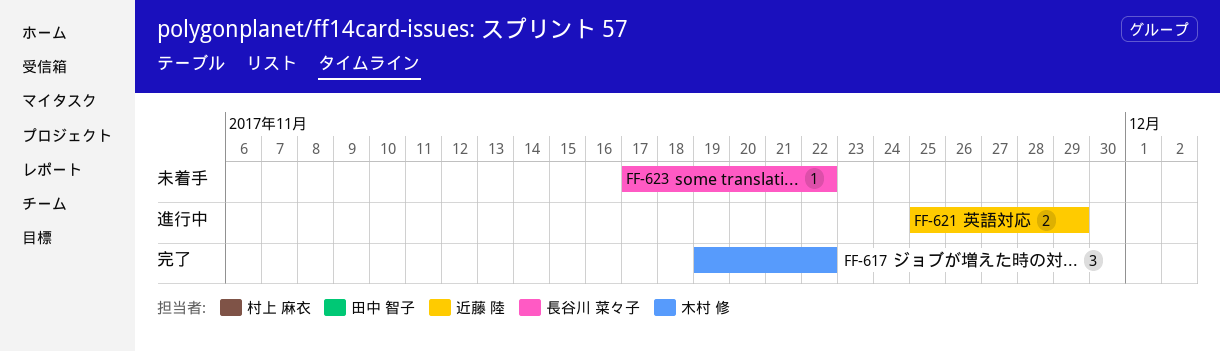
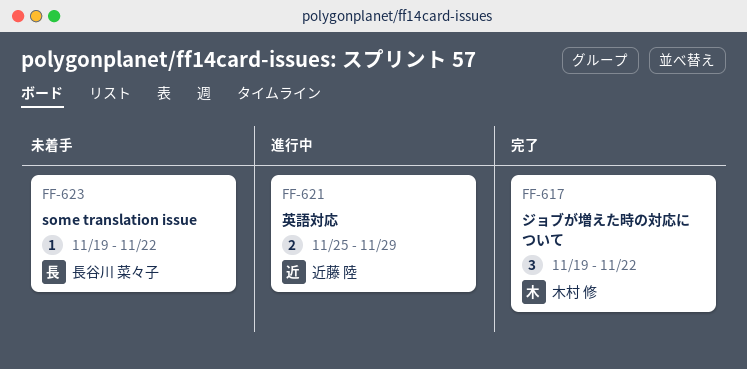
FF-623, start: Nov 17 -> Nov 19

